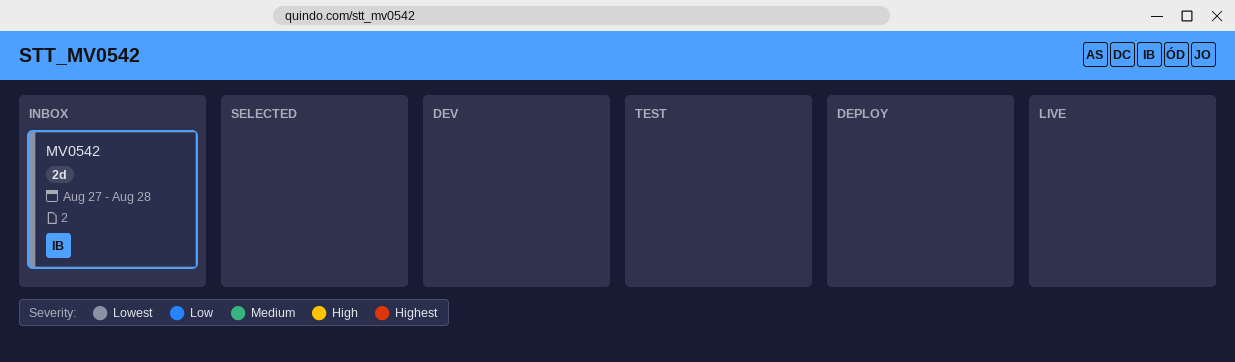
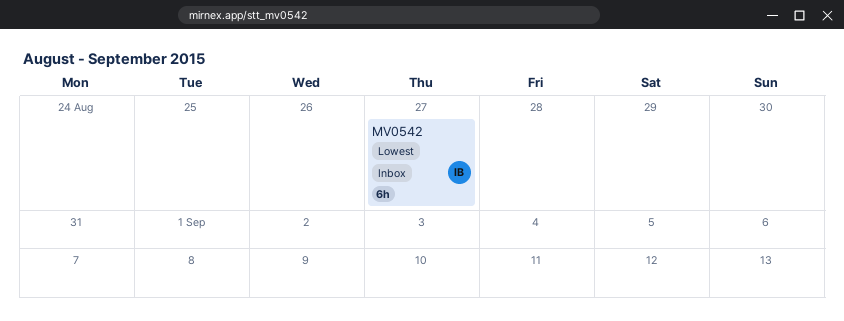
MV0542, estimate: 2d -> 6h
MV0542, due: Aug 28 -> Aug 27

